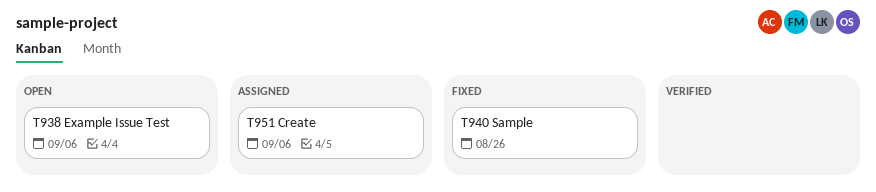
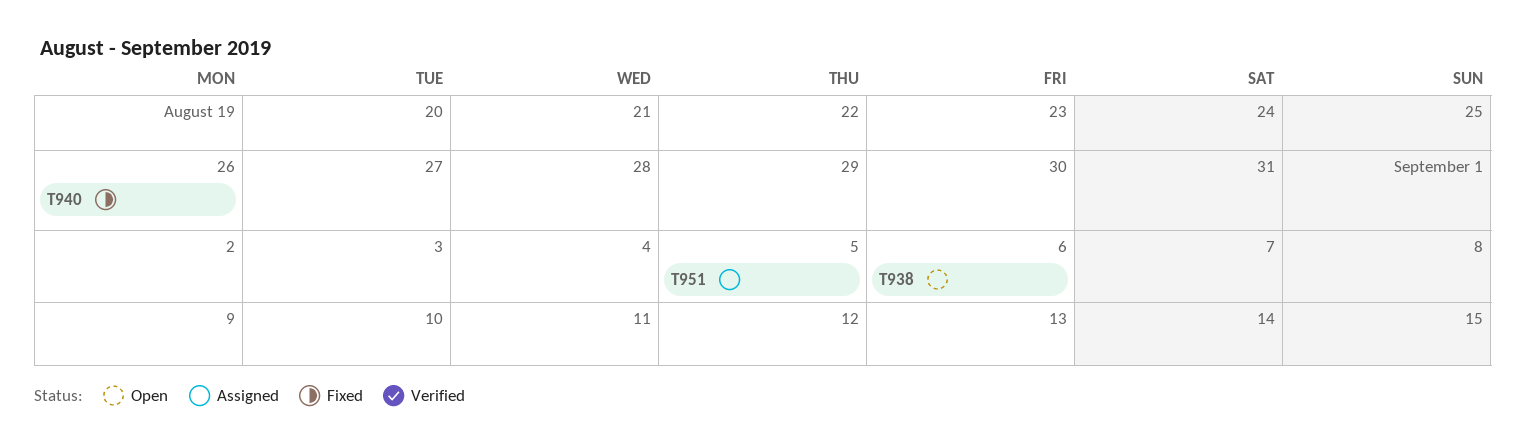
T951, due: Sep 6 -> Sep 5

